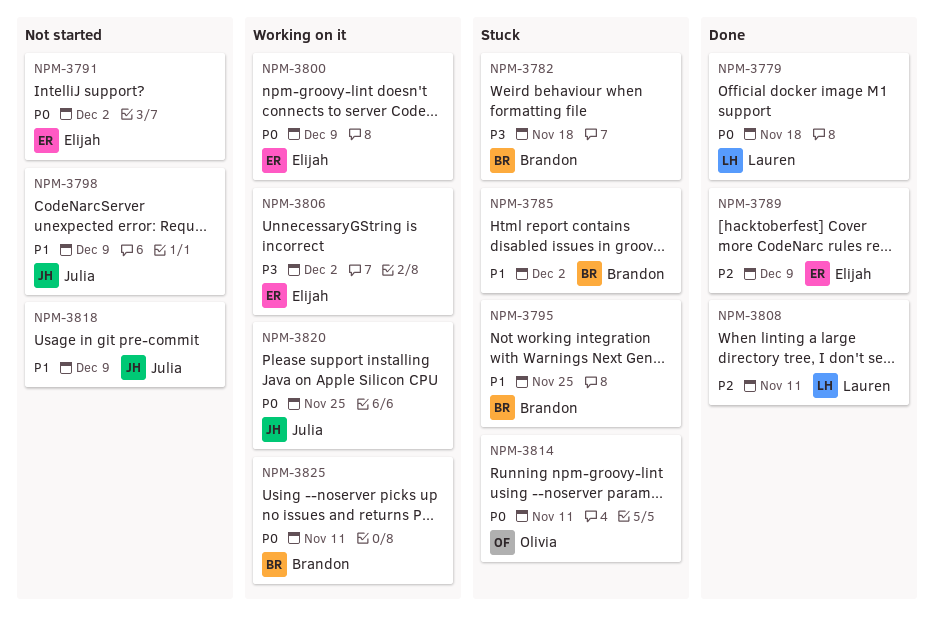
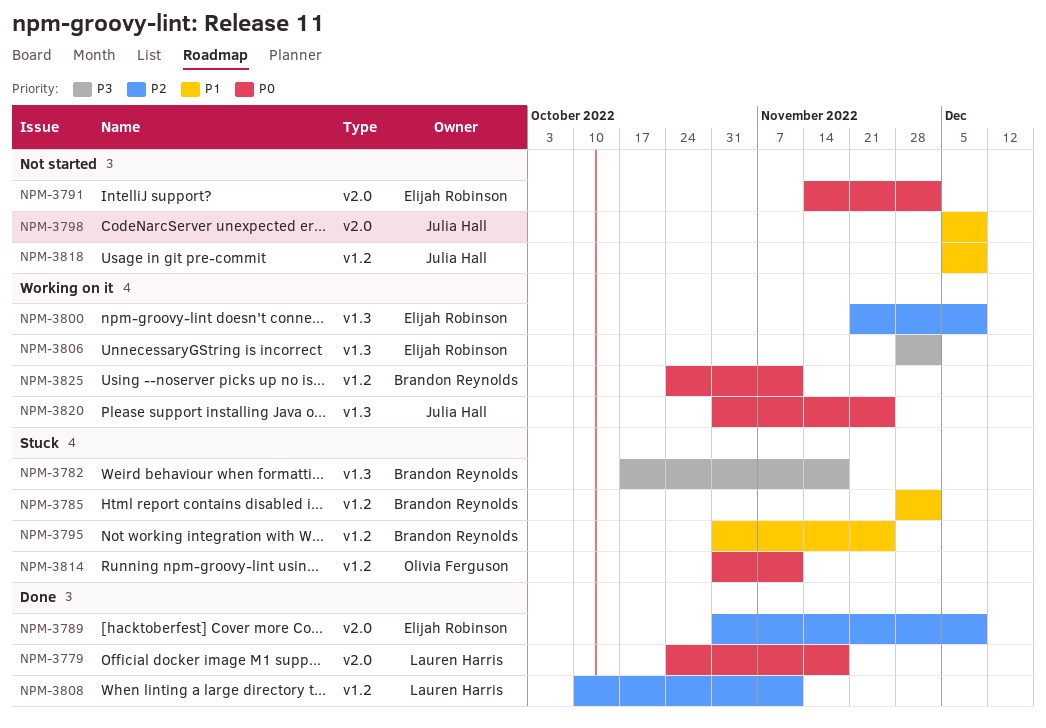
NPM-3800, priority: P0 -> P2

